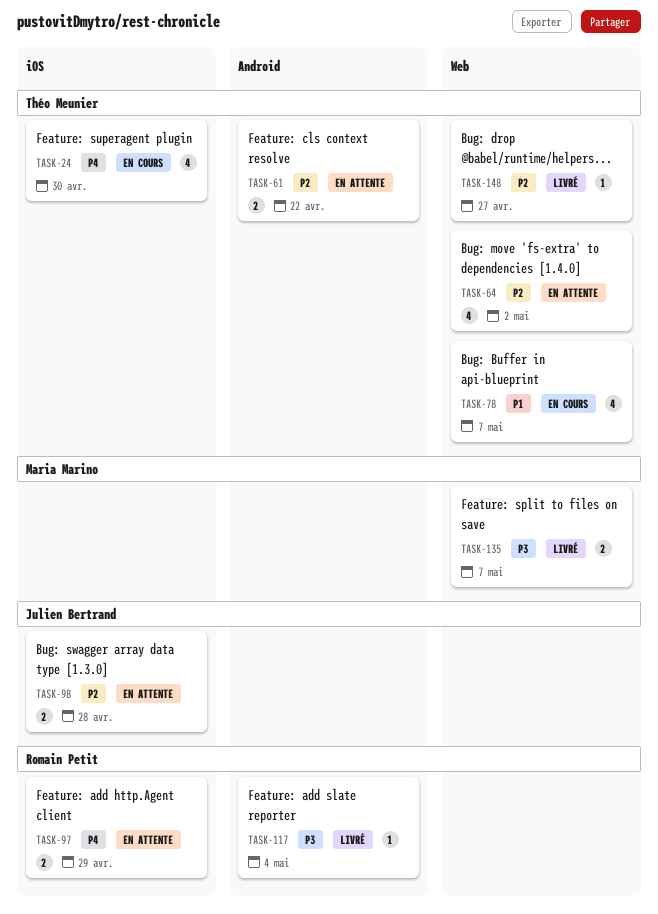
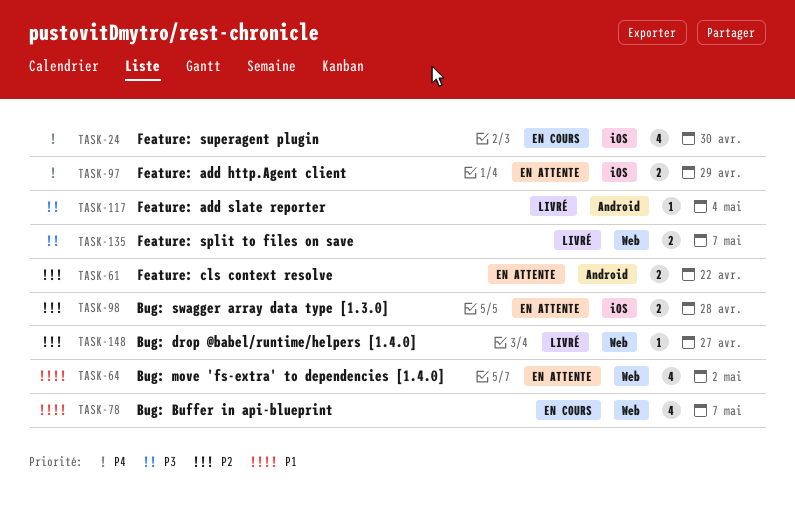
TASK-64, priority: P2 -> P1

